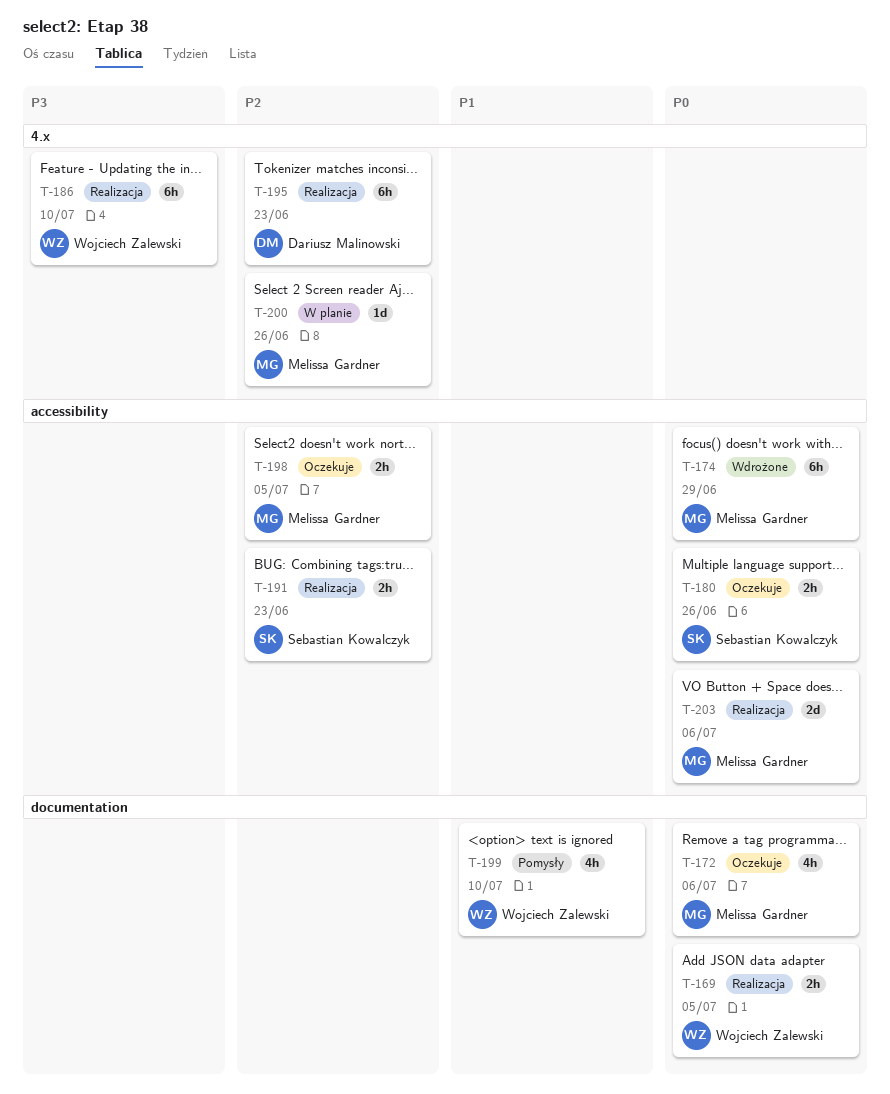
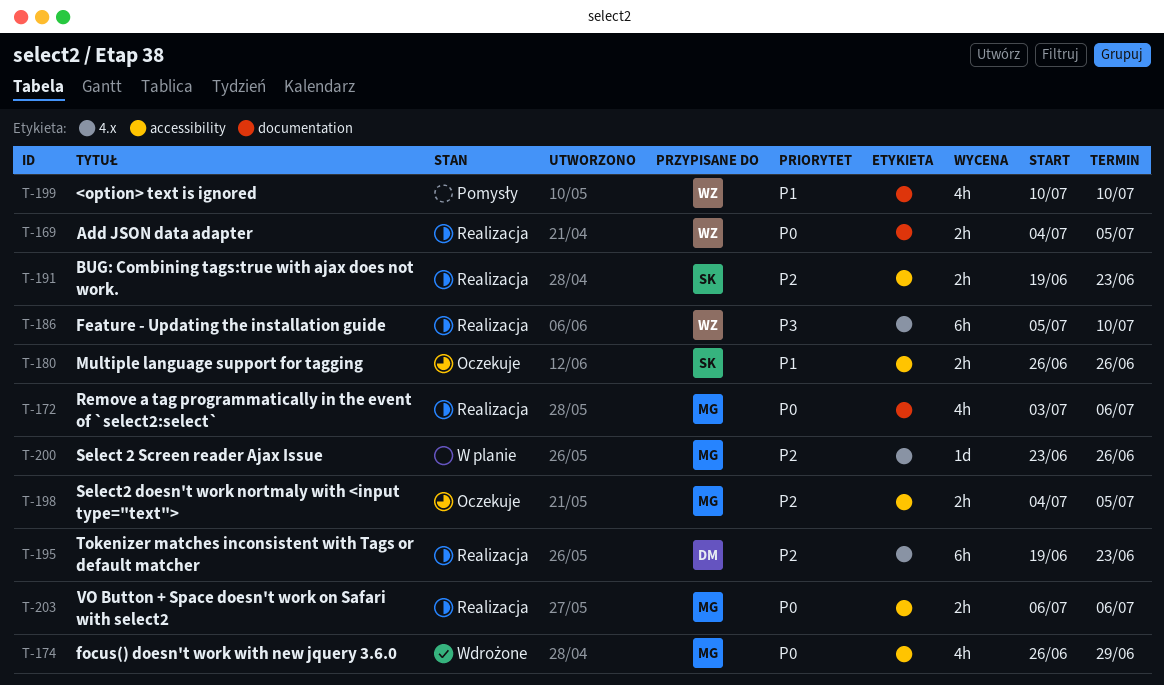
T-172, status: Oczekuje -> Realizacja
T-174, estimate: 6h -> 4h
T-180, priority: P0 -> P1
T-203, estimate: 2d -> 2h

